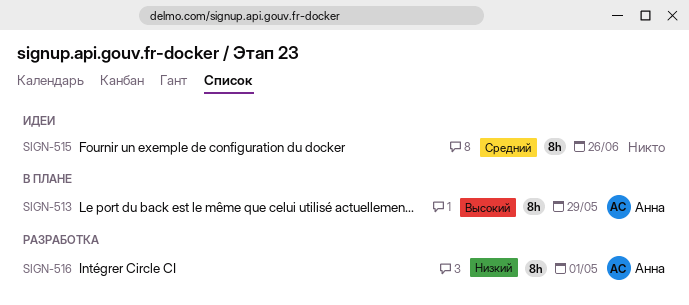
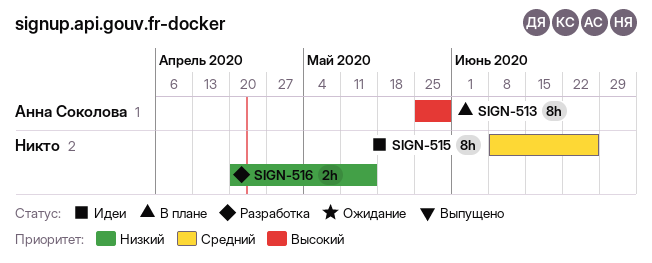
SIGN-516, owner: Анна Соколова -> none
SIGN-516, estimate: 8h -> 2h
SIGN-516, due: May 1 -> May 15

